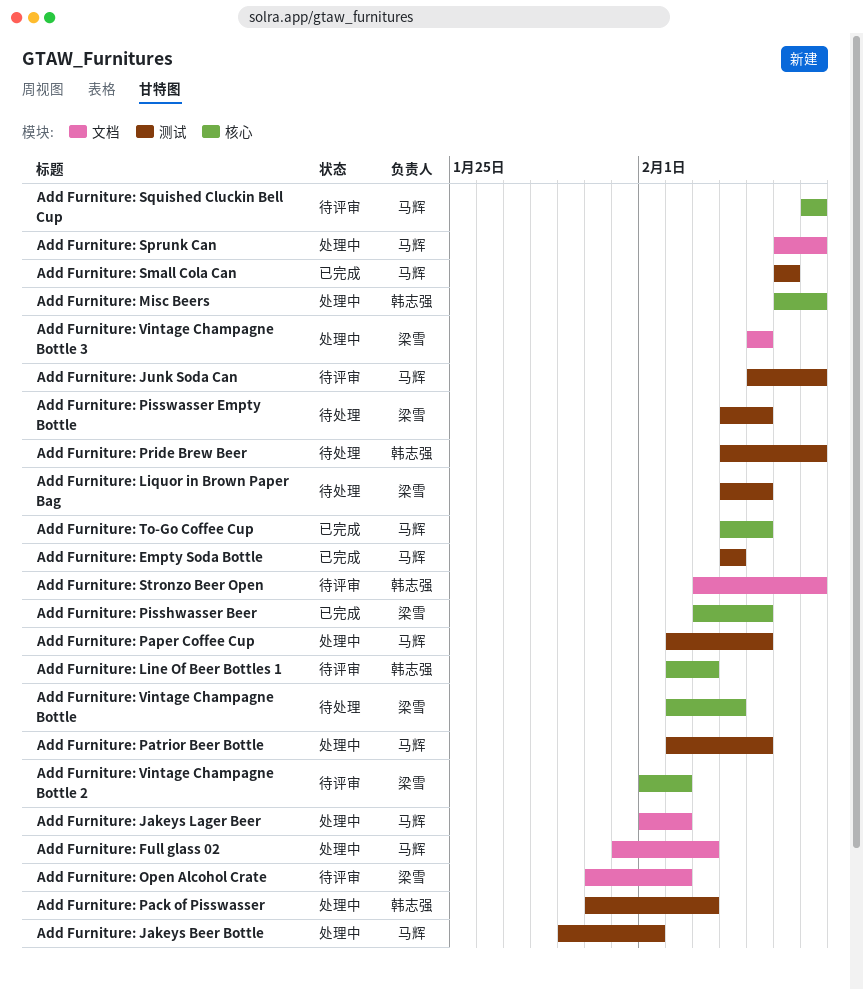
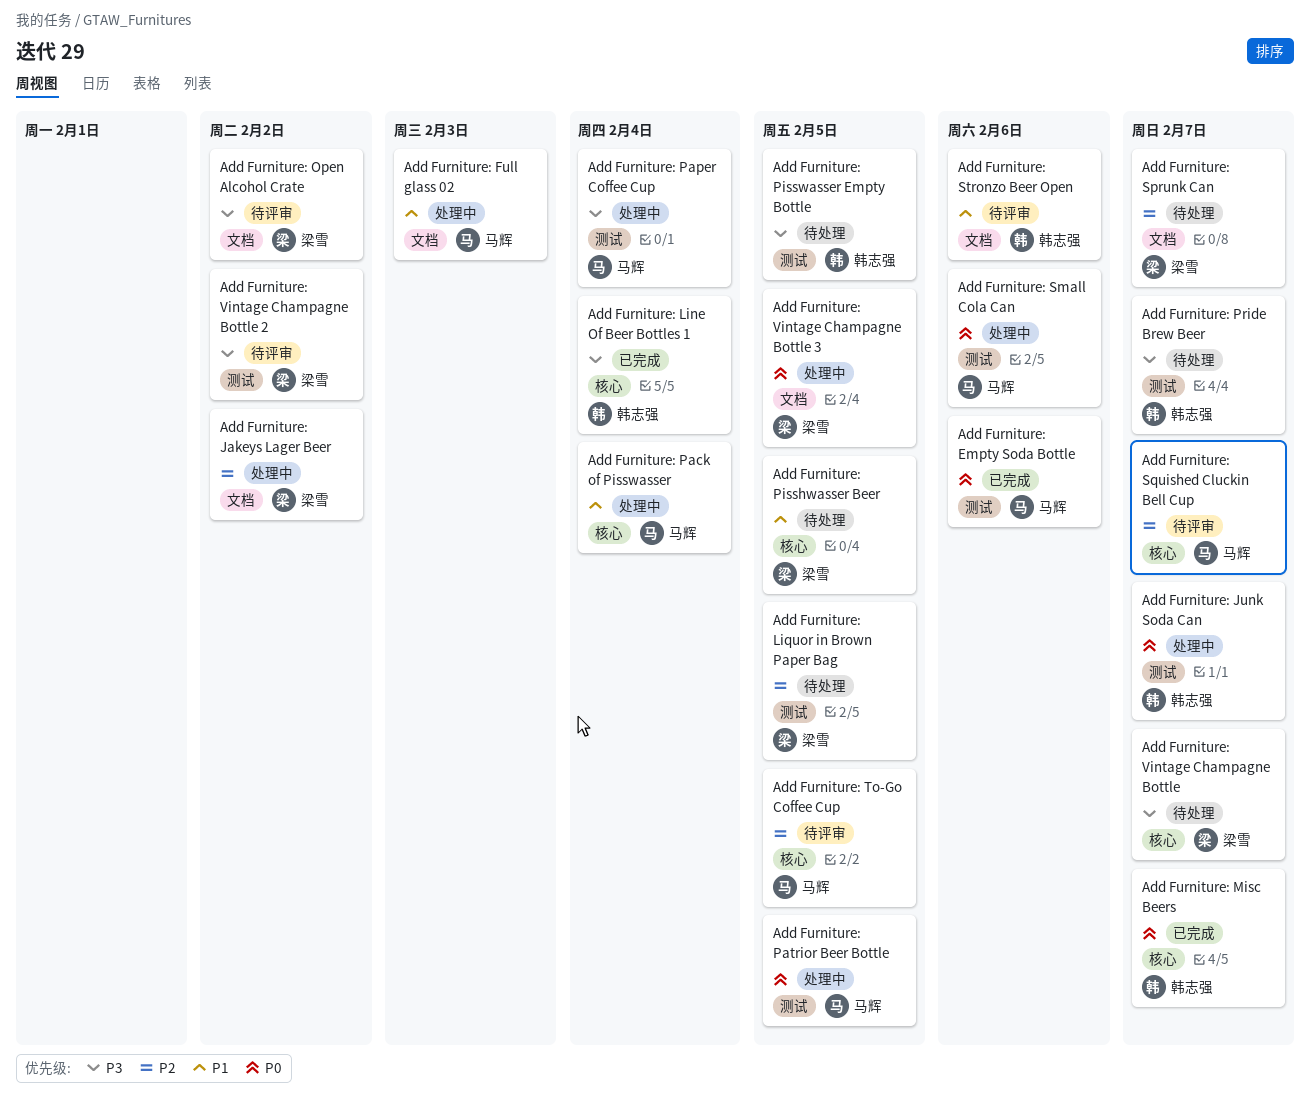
Add Furniture: Empty Soda Bottle, due: Feb 4 -> Feb 6
Add Furniture: Jakeys Beer Bottle: present -> none
Add Furniture: Jakeys Lager Beer, owner: 马辉 -> 梁雪
Add Furniture: Junk Soda Can, status: 待评审 -> 处理中
Add Furniture: Junk Soda Can, owner: 马辉 -> 韩志强
Add Furniture: Line Of Beer Bottles 1, status: 待评审 -> 已完成
Add Furniture: Line Of Beer Bottles 1, due: Feb 3 -> Feb 4
Add Furniture: Misc Beers, status: 处理中 -> 已完成
Add Furniture: Pack of Pisswasser, owner: 韩志强 -> 马辉
Add Furniture: Pack of Pisswasser, label: 测试 -> 核心
Add Furniture: Pack of Pisswasser, due: Feb 3 -> Feb 4
Add Furniture: Paper Coffee Cup, due: Feb 5 -> Feb 4
Add Furniture: Pisshwasser Beer, status: 已完成 -> 待处理
Add Furniture: Pisswasser Empty Bottle, owner: 梁雪 -> 韩志强
Add Furniture: Small Cola Can, status: 已完成 -> 处理中
Add Furniture: Sprunk Can, status: 处理中 -> 待处理
Add Furniture: Sprunk Can, owner: 马辉 -> 梁雪
Add Furniture: Stronzo Beer Open, due: Feb 7 -> Feb 6
Add Furniture: To-Go Coffee Cup, status: 已完成 -> 待评审
Add Furniture: Vintage Champagne Bottle, due: Feb 4 -> Feb 7
Add Furniture: Vintage Champagne Bottle 2, label: 核心 -> 测试

